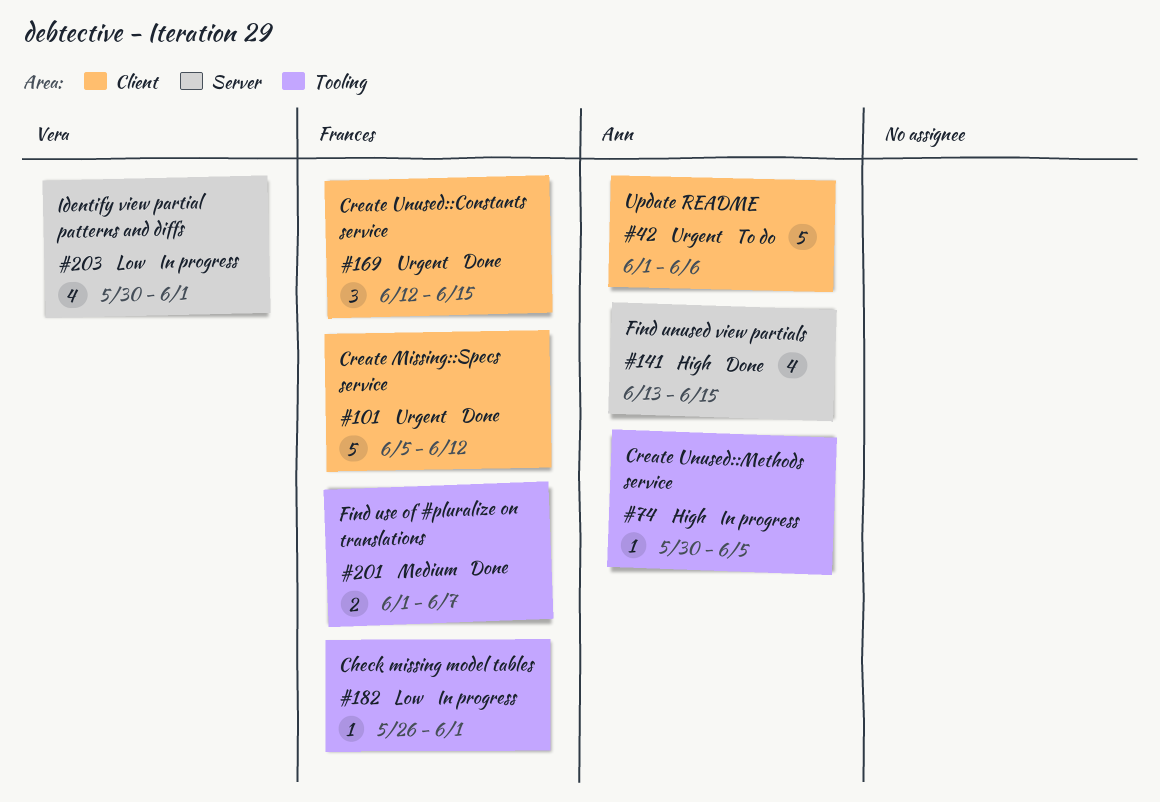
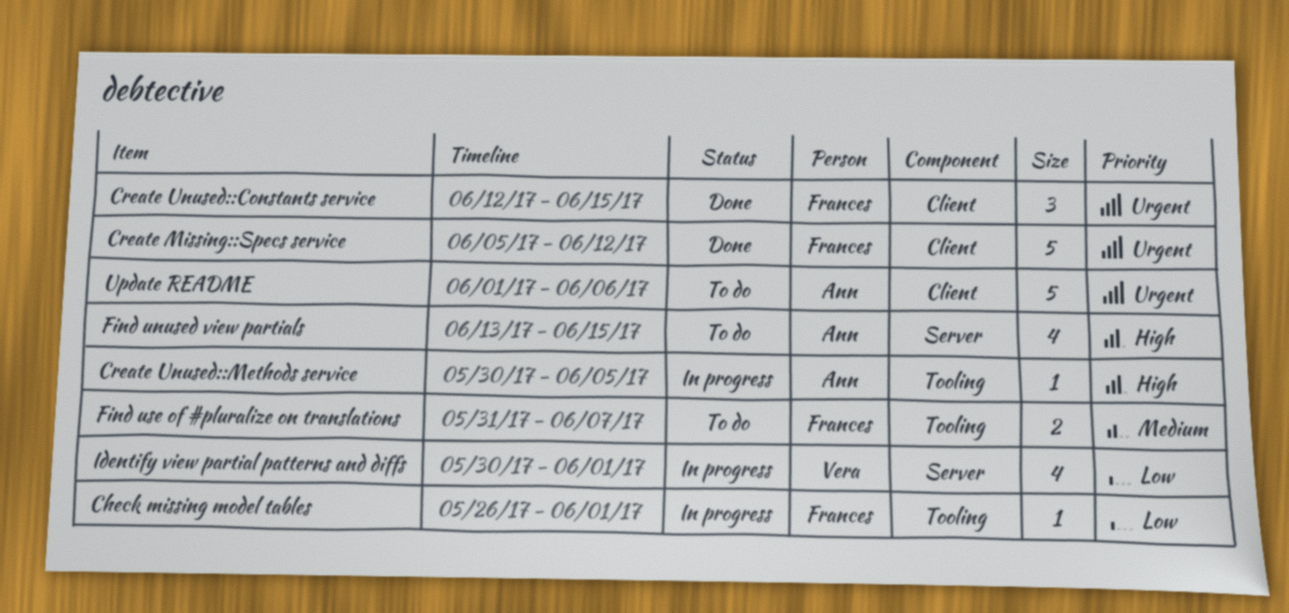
Find unused view partials, status: Done -> To do
Find use of #pluralize on translations, status: Done -> To do
Find use of #pluralize on translations, start: Jun 1 -> May 31

